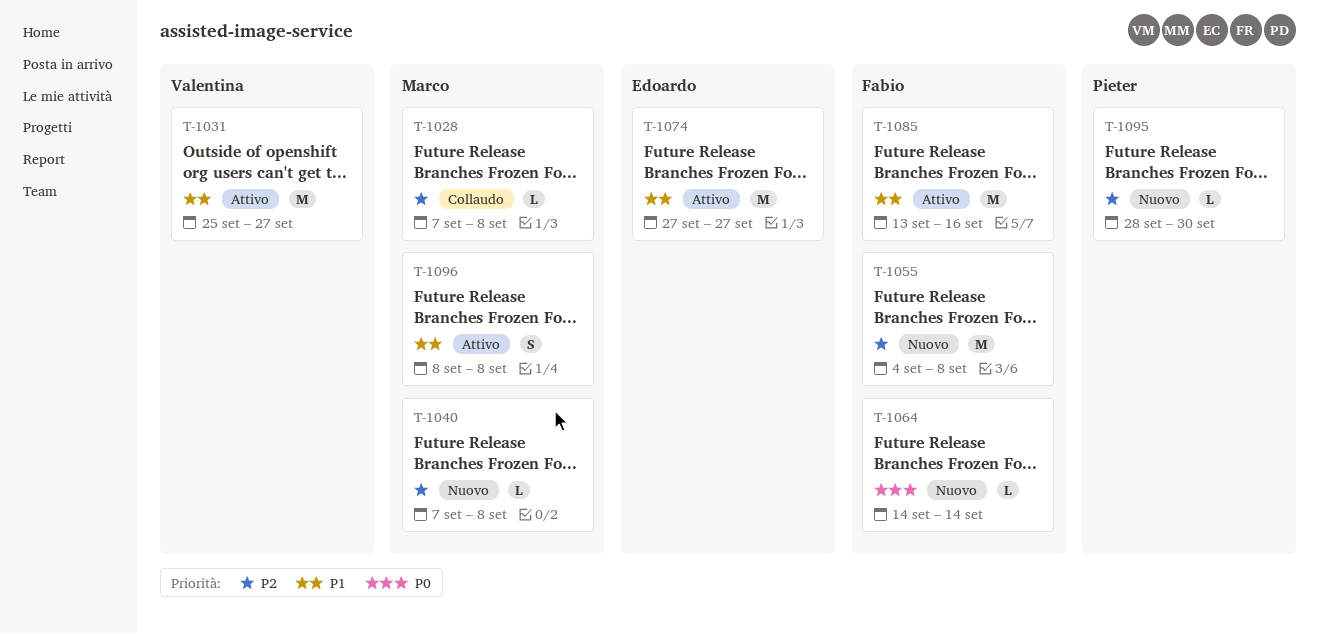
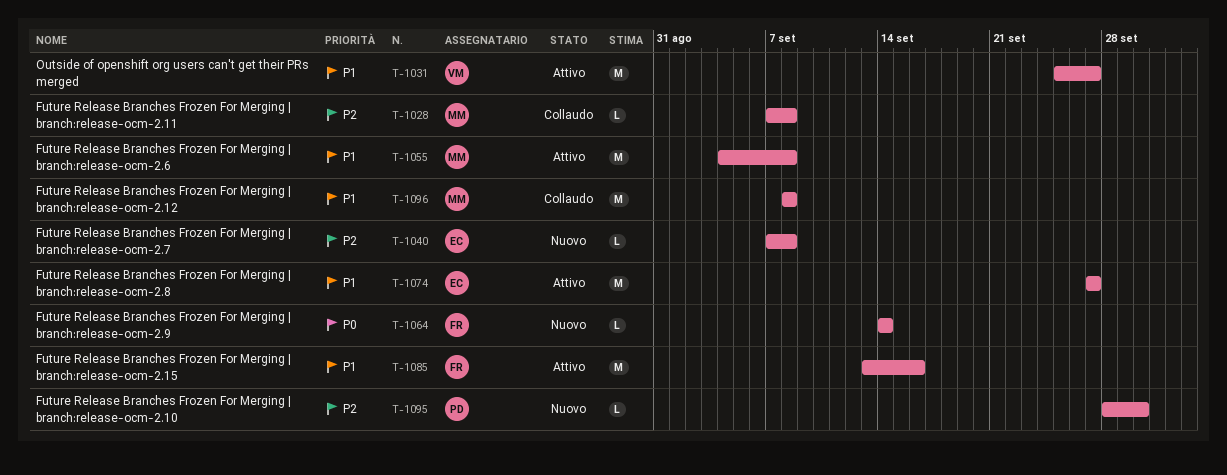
T-1040, owner: Marco -> Edoardo
T-1055, status: Nuovo -> Attivo
T-1055, owner: Fabio -> Marco
T-1055, priority: P2 -> P1
T-1096, status: Attivo -> Collaudo
T-1096, estimate: S -> M

